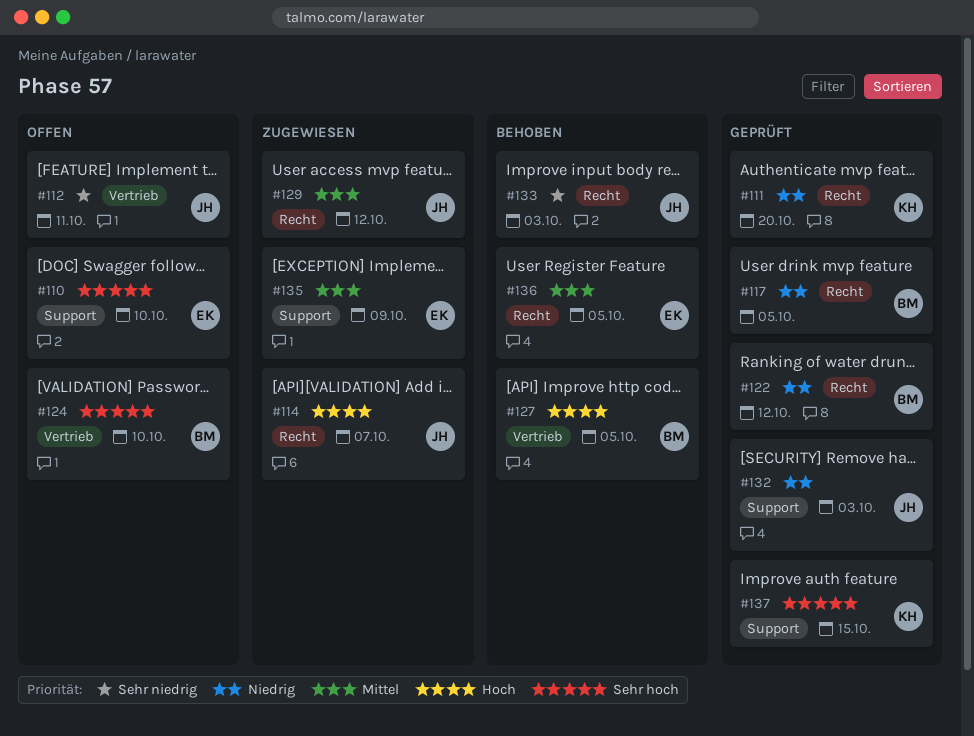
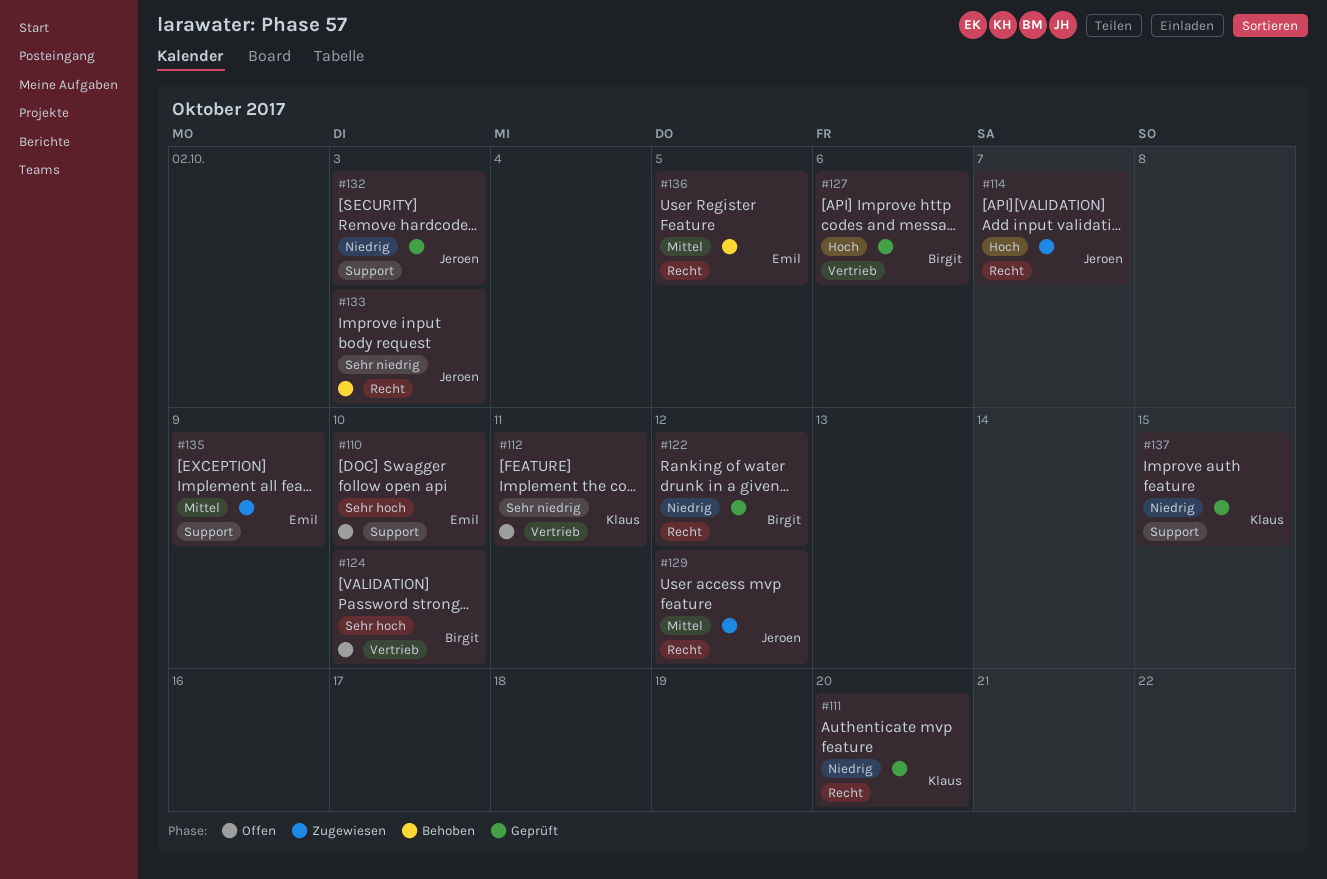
#112, owner: Jeroen -> Klaus
#117: present -> none
#127, status: Behoben -> Geprüft
#127, due: Oct 5 -> Oct 6
#137, priority: Sehr hoch -> Niedrig

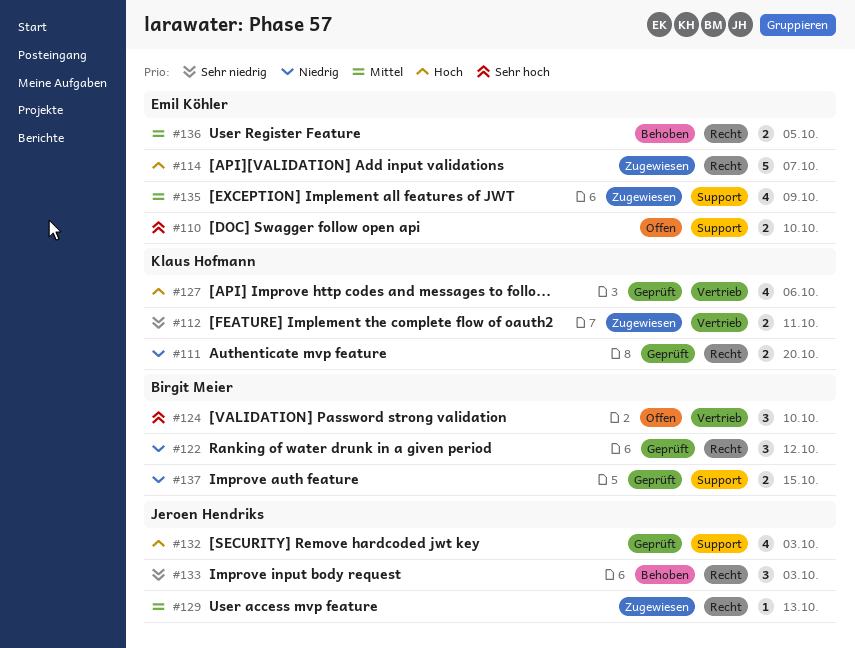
#112, status: Offen -> Zugewiesen
#114, owner: Jeroen Hendriks -> Emil Köhler
#127, owner: Birgit Meier -> Klaus Hofmann
#129, due: Oct 12 -> Oct 13
#132, priority: Niedrig -> Hoch
#137, owner: Klaus Hofmann -> Birgit Meier

